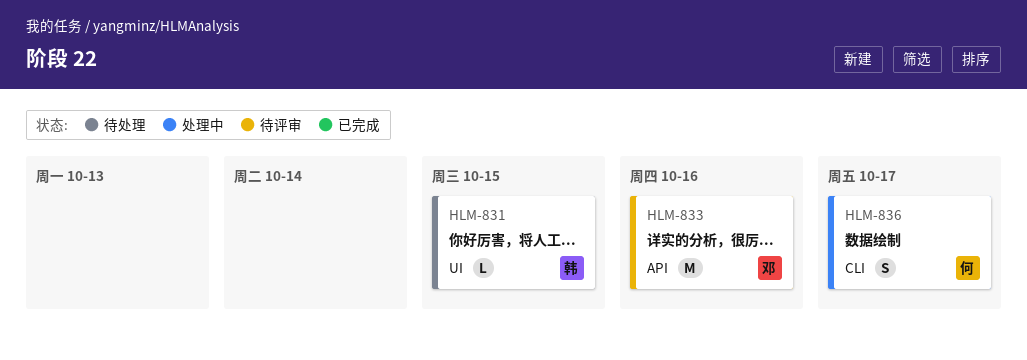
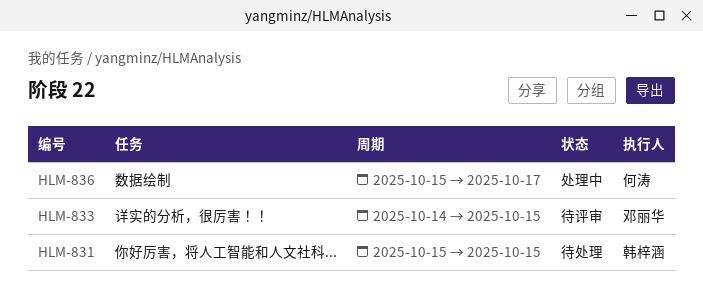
HLM-833, due: Oct 16 -> Oct 15

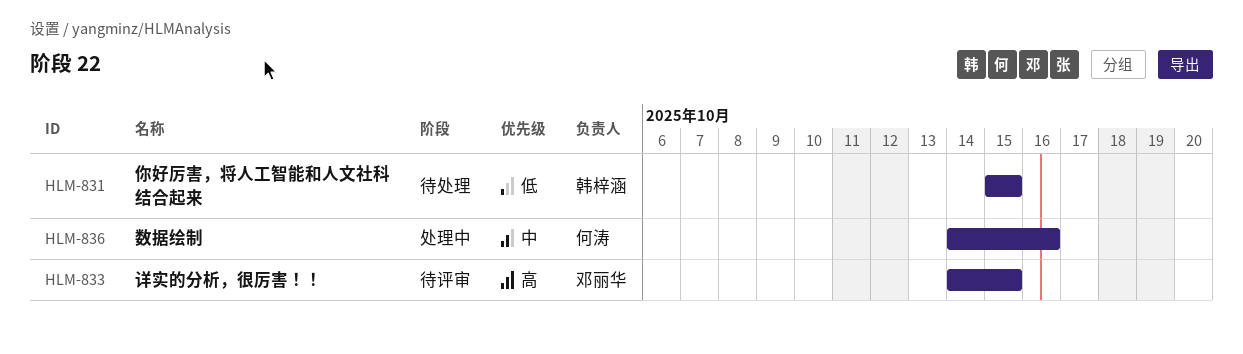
HLM-836, start: Oct 15 -> Oct 14
HLM-836, due: Oct 17 -> Oct 16

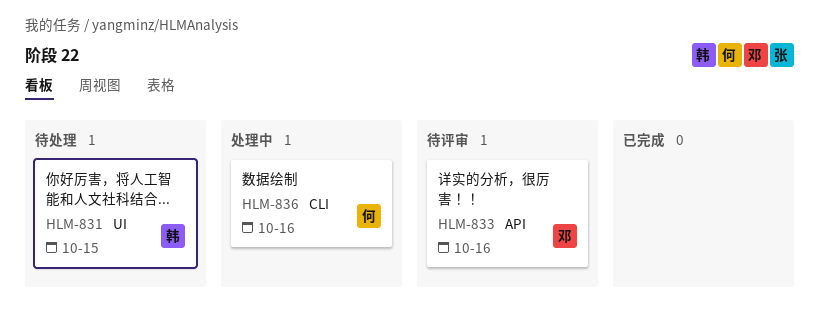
HLM-833, due: Oct 15 -> Oct 16

